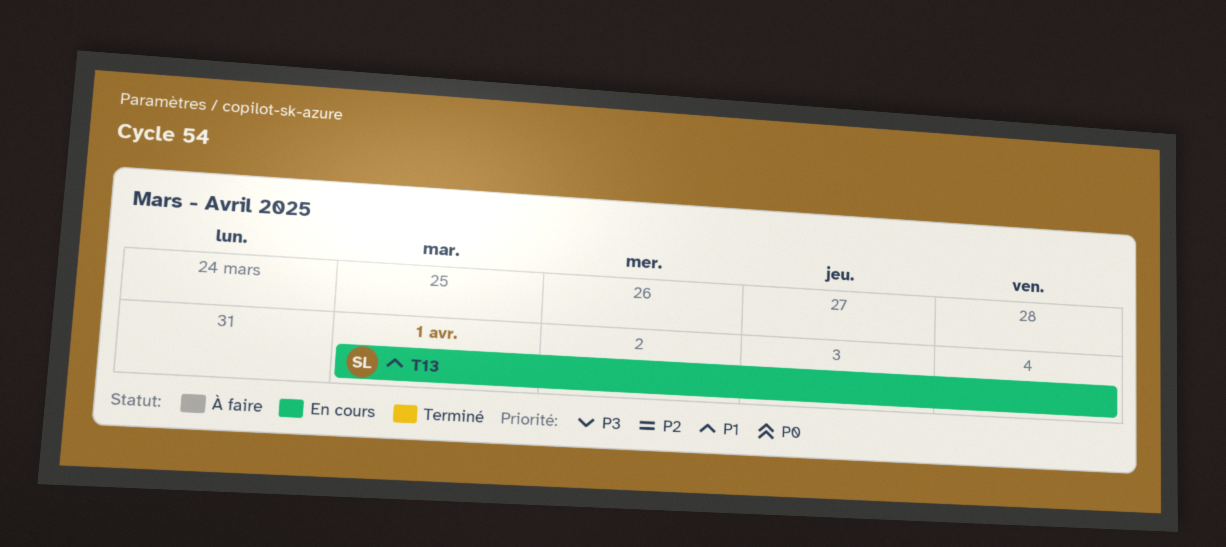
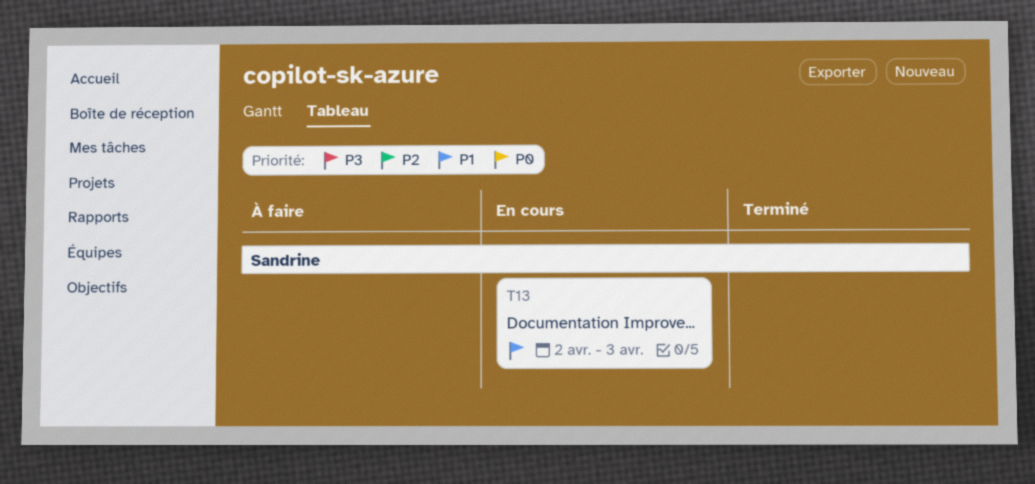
T13, start: Apr 1 -> Apr 2
T13, due: Apr 4 -> Apr 3

